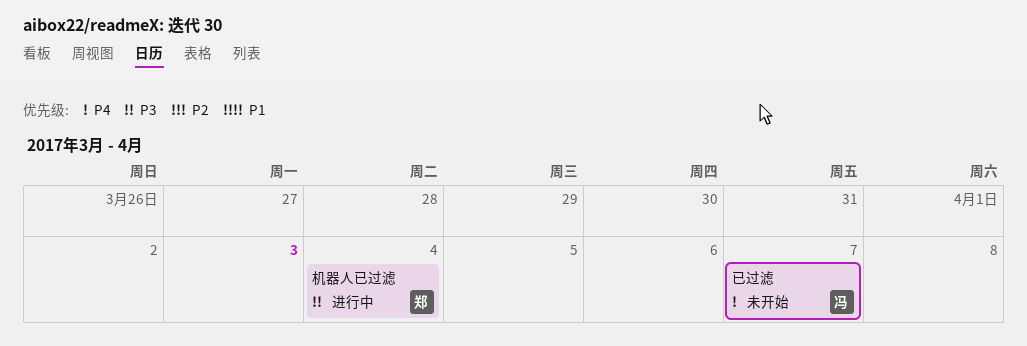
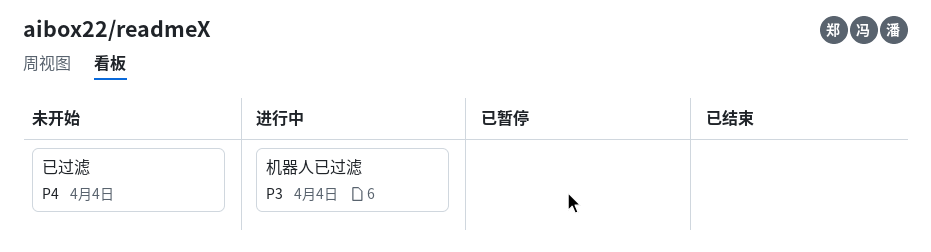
已过滤, due: Apr 7 -> Apr 4

